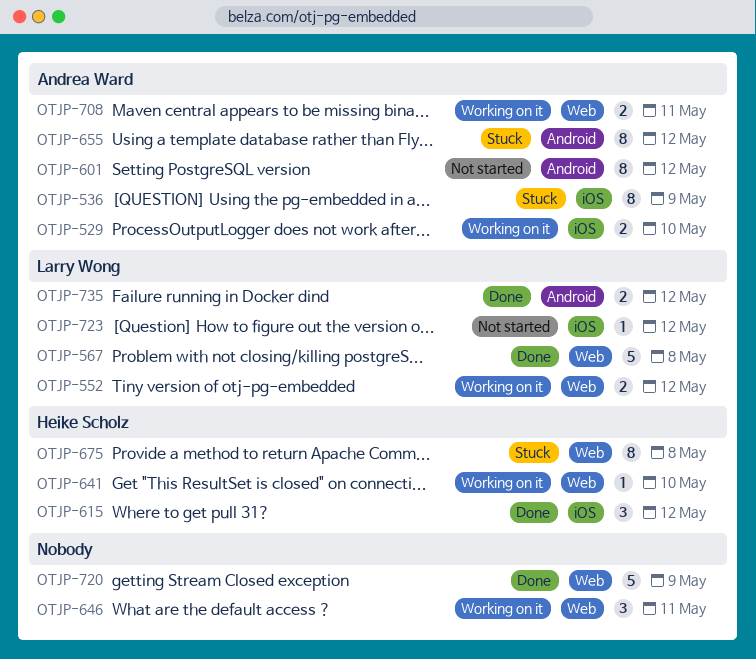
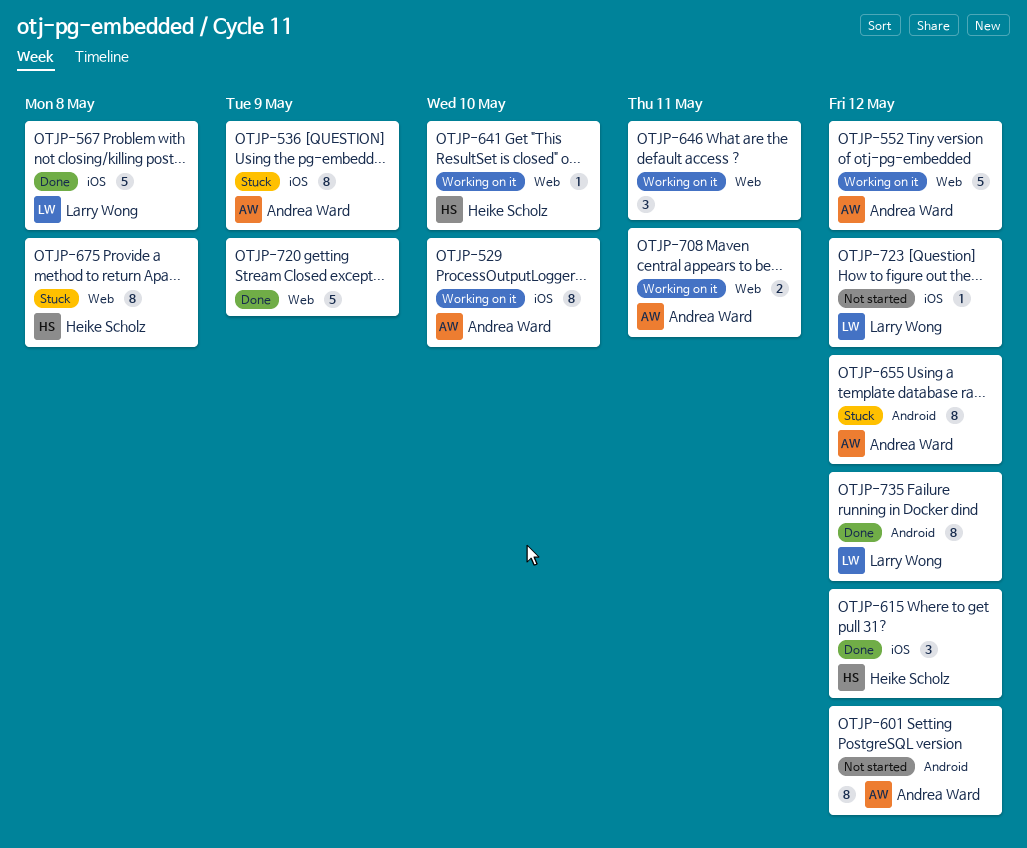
OTJP-529, estimate: 2 -> 8
OTJP-552, owner: Larry Wong -> Andrea Ward
OTJP-552, estimate: 2 -> 5
OTJP-567, label: Web -> iOS
OTJP-735, estimate: 2 -> 8

